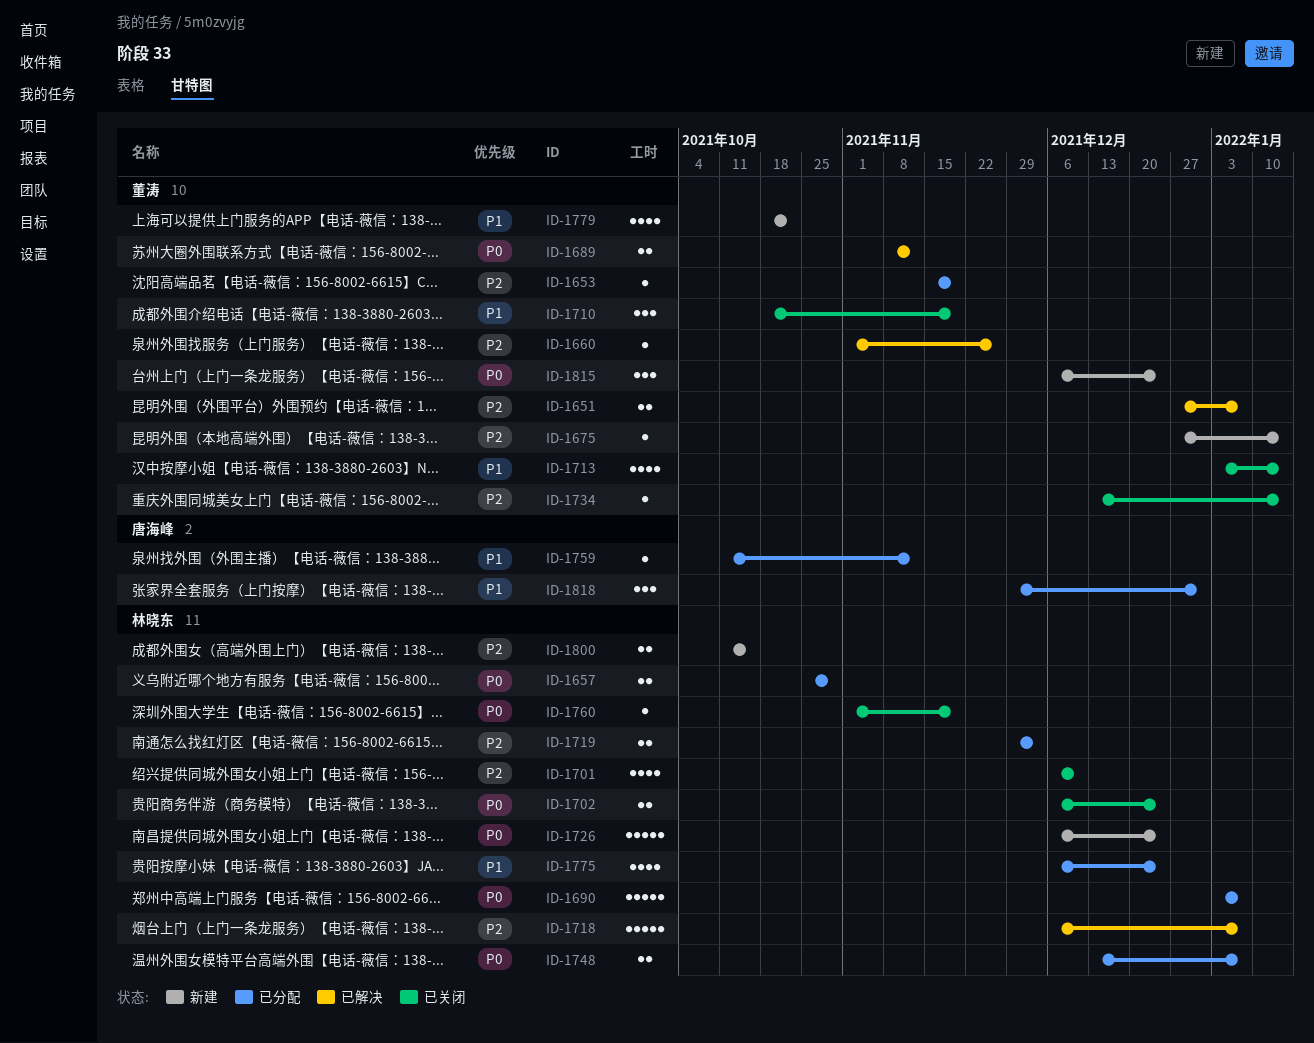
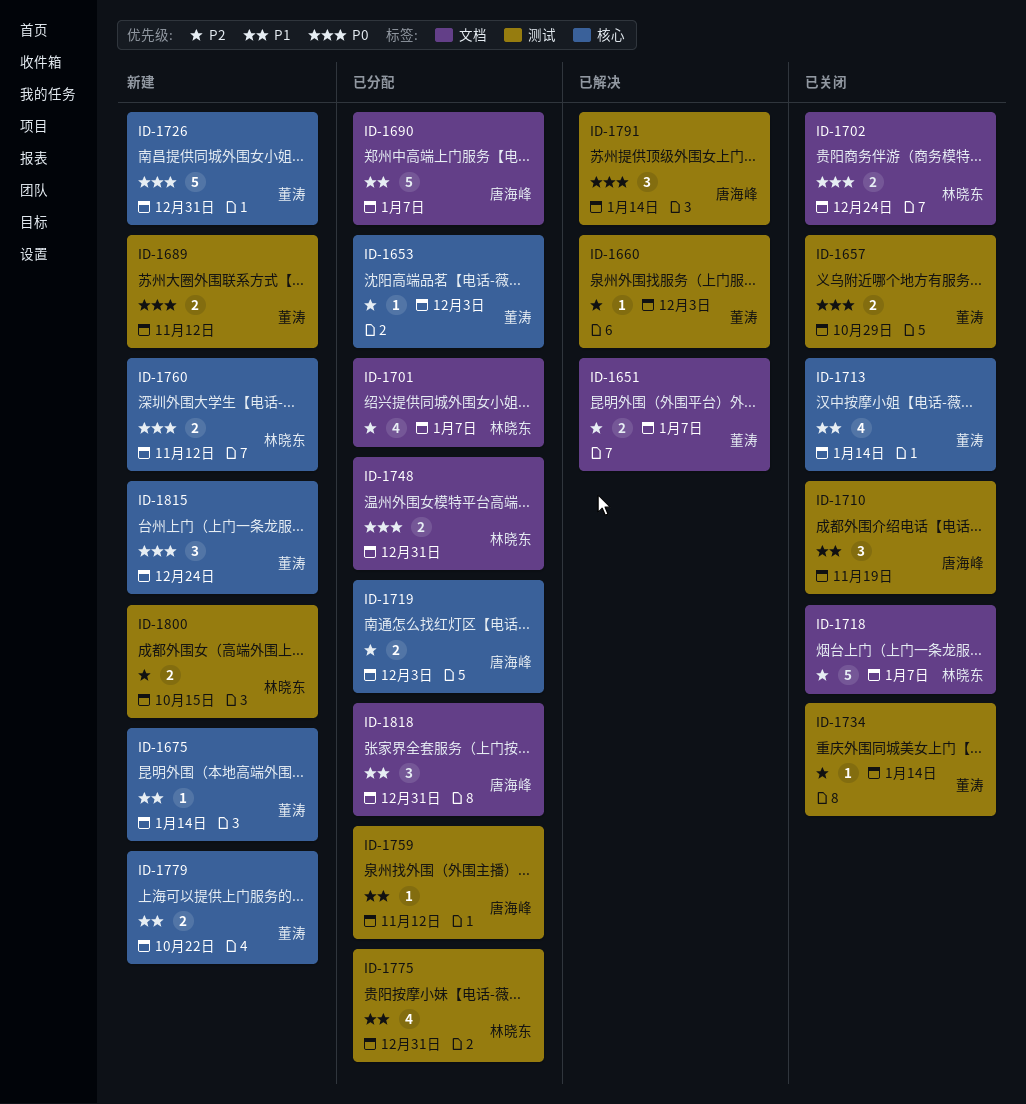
ID-1653, due: Nov 19 -> Dec 3
ID-1657, status: 已分配 -> 已关闭
ID-1657, owner: 林晓东 -> 董涛
ID-1660, due: Nov 26 -> Dec 3
ID-1675, priority: P2 -> P1
ID-1689, status: 已解决 -> 新建
ID-1690, owner: 林晓东 -> 唐海峰
ID-1690, priority: P0 -> P1
ID-1701, status: 已关闭 -> 已分配
ID-1701, due: Dec 10 -> Jan 7
ID-1710, owner: 董涛 -> 唐海峰
ID-1718, status: 已解决 -> 已关闭
ID-1719, owner: 林晓东 -> 唐海峰
ID-1726, owner: 林晓东 -> 董涛
ID-1726, due: Dec 24 -> Dec 31
ID-1748, due: Jan 7 -> Dec 31
ID-1760, status: 已关闭 -> 新建
ID-1760, estimate: 1 -> 2
ID-1760, due: Nov 19 -> Nov 12
ID-1775, due: Dec 24 -> Dec 31
ID-1779, estimate: 4 -> 2
ID-1791: none -> present

